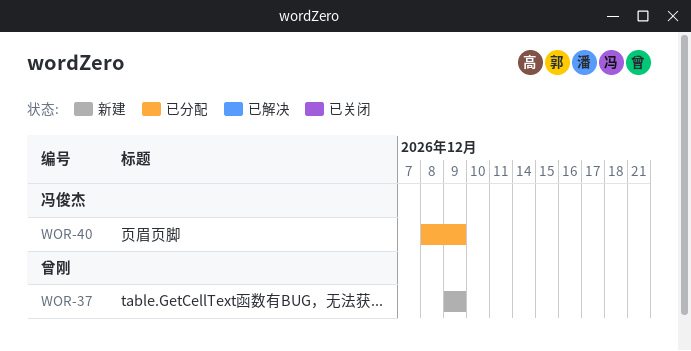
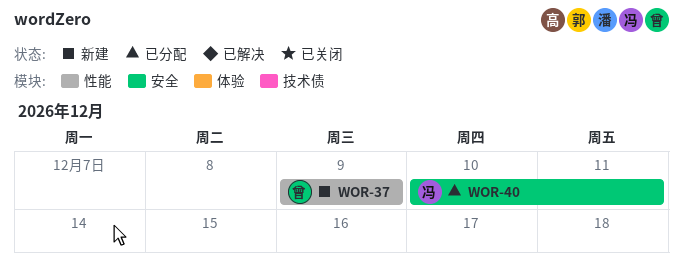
WOR-40, start: Dec 8 -> Dec 10
WOR-40, due: Dec 9 -> Dec 11

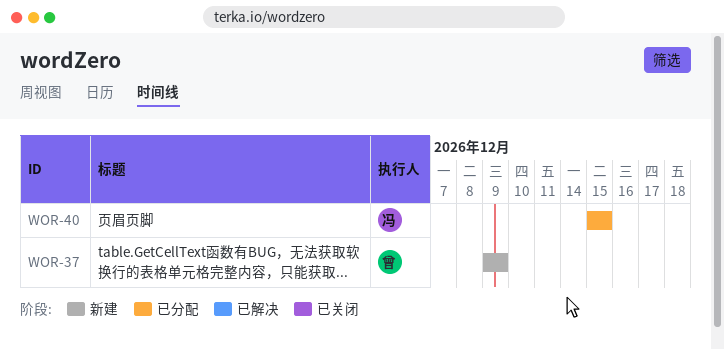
WOR-40, start: Dec 10 -> Dec 15
WOR-40, due: Dec 11 -> Dec 15

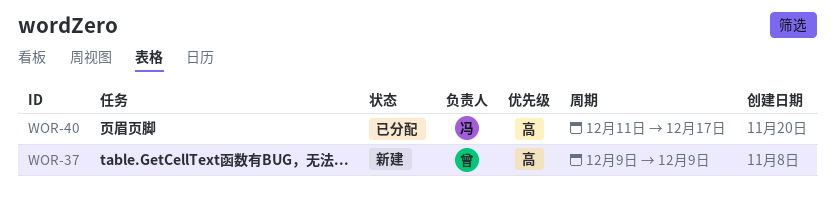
WOR-40, start: Dec 15 -> Dec 11
WOR-40, due: Dec 15 -> Dec 17

